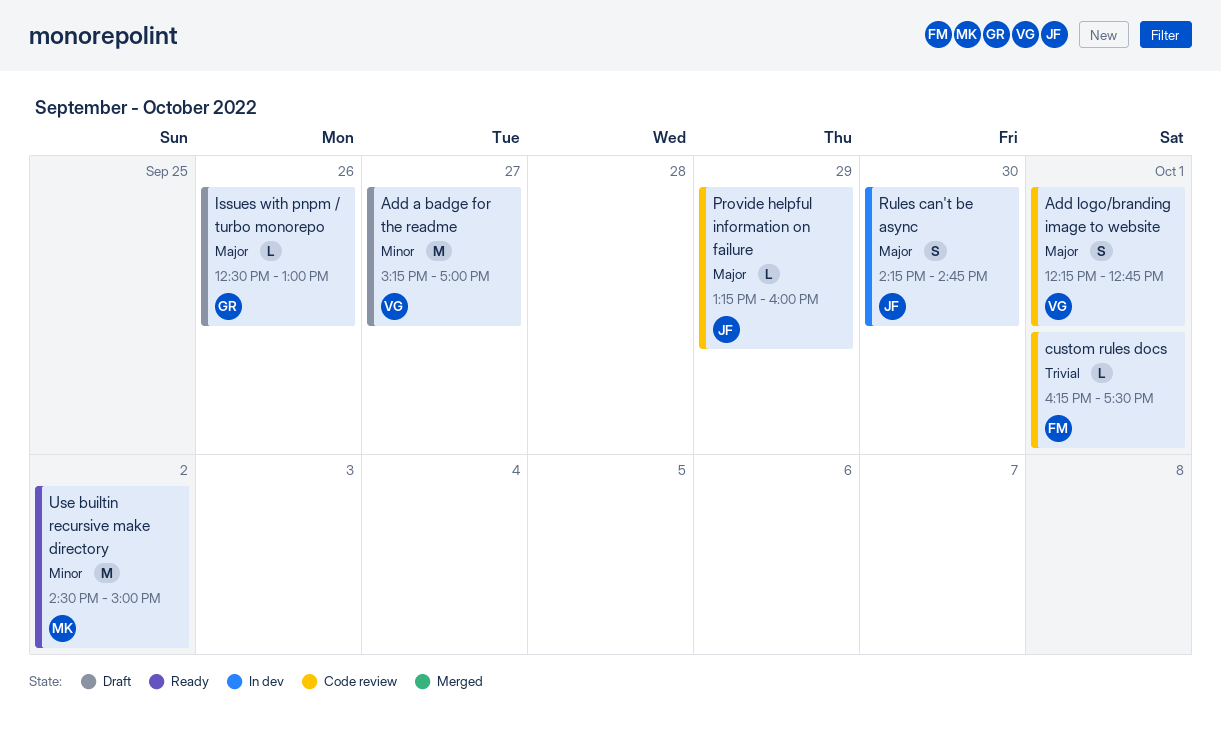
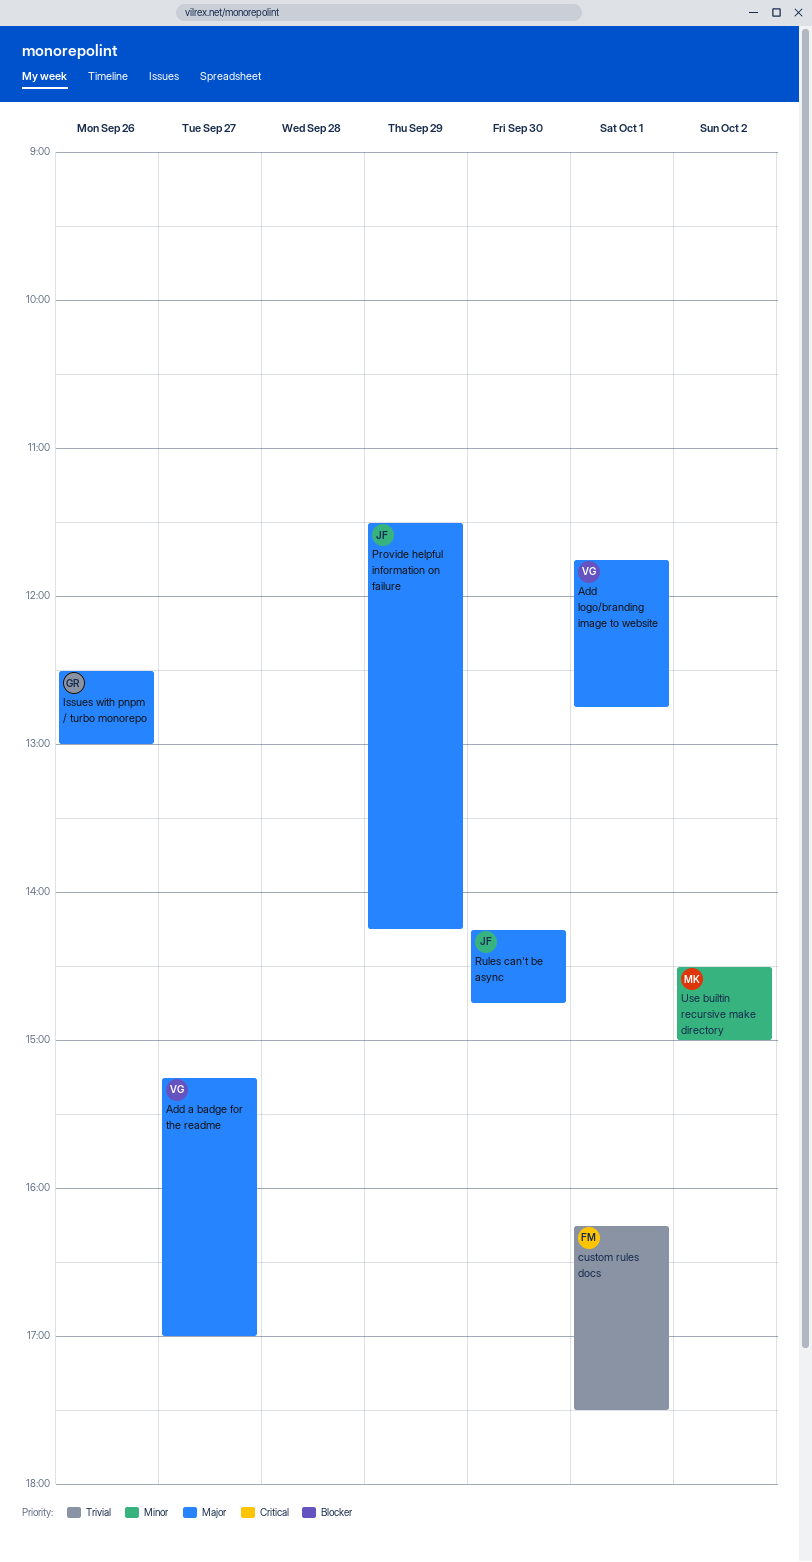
Add a badge for the readme, priority: Minor -> Major
Add logo/branding image to website, begins: 12:15 -> 11:45
Provide helpful information on failure, begins: 13:15 -> 11:30
Provide helpful information on failure, ends: 16:00 -> 14:15

